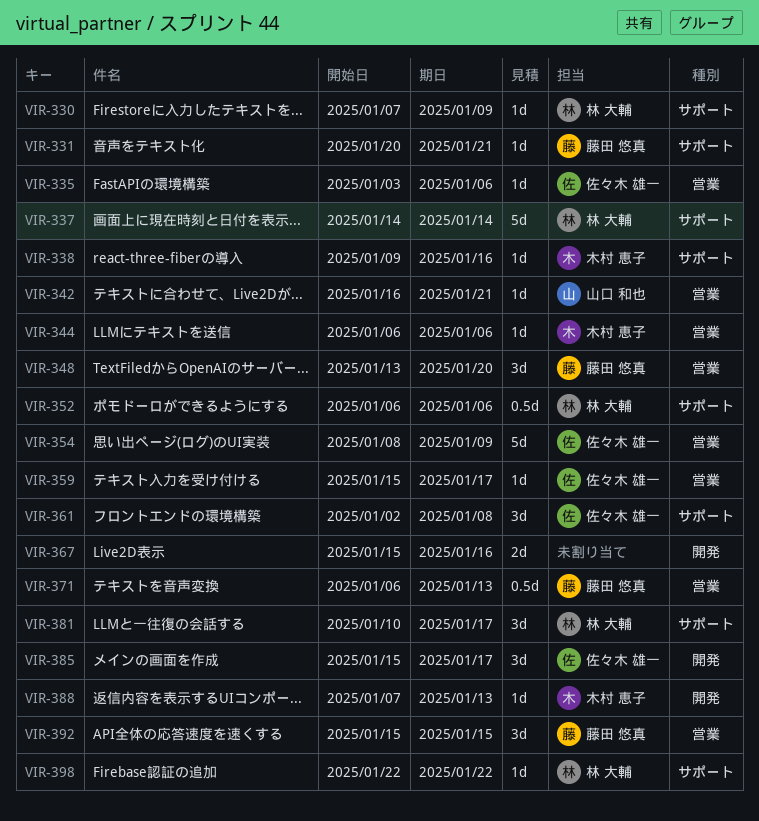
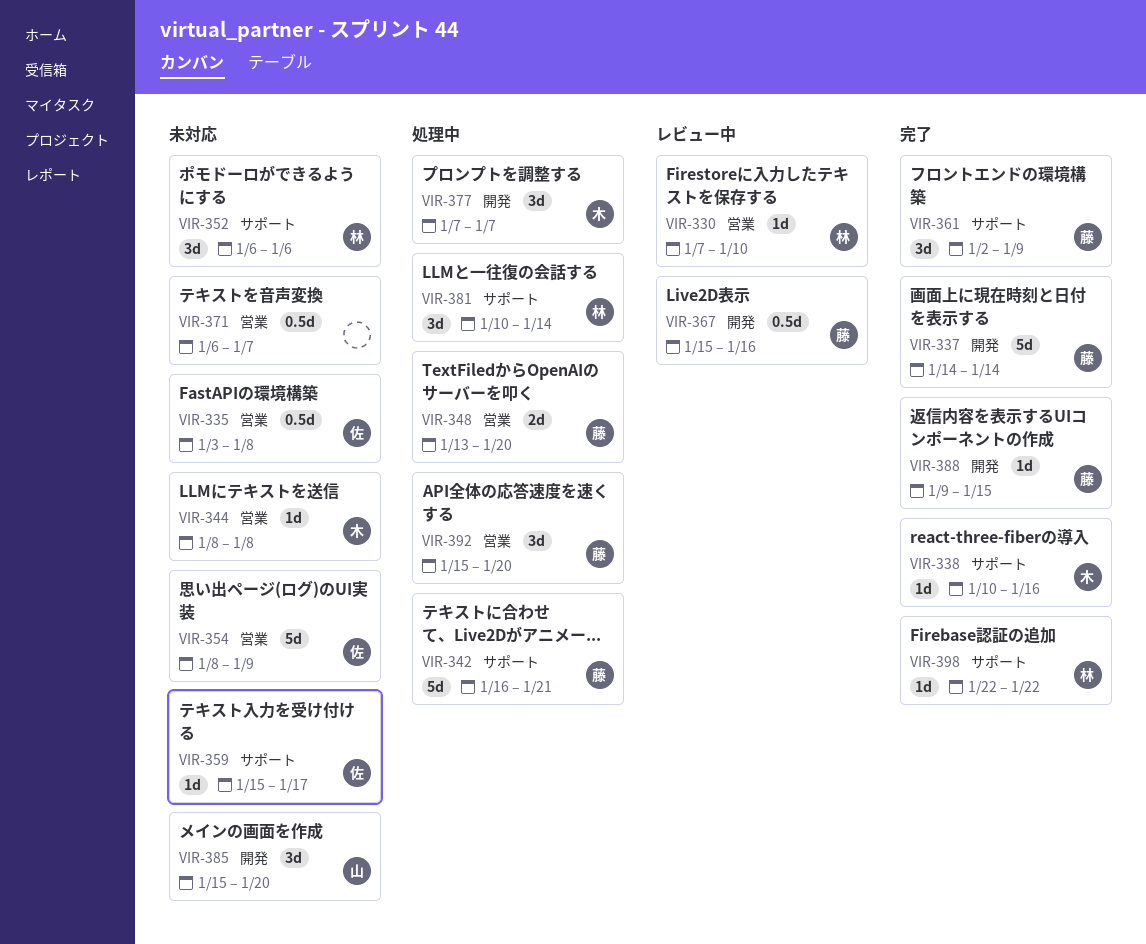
VIR-330, label: サポート -> 営業
VIR-330, due: Jan 9 -> Jan 10
VIR-331: present -> none
VIR-335, estimate: 1d -> 0.5d
VIR-335, due: Jan 6 -> Jan 8
VIR-337, owner: 林 大輔 -> 藤田 悠真
VIR-337, label: サポート -> 開発
VIR-338, start: Jan 9 -> Jan 10
VIR-342, owner: 山口 和也 -> 藤田 悠真
VIR-342, label: 営業 -> サポート
VIR-342, estimate: 1d -> 5d
VIR-344, start: Jan 6 -> Jan 8
VIR-344, due: Jan 6 -> Jan 8
VIR-348, estimate: 3d -> 2d
VIR-352, estimate: 0.5d -> 3d
VIR-359, label: 営業 -> サポート
VIR-361, owner: 佐々木 雄一 -> 藤田 悠真
VIR-361, due: Jan 8 -> Jan 9
VIR-367, owner: none -> 藤田 悠真
VIR-367, estimate: 2d -> 0.5d
VIR-371, owner: 藤田 悠真 -> none
VIR-371, due: Jan 13 -> Jan 7
VIR-377: none -> present
VIR-381, due: Jan 17 -> Jan 14
VIR-385, owner: 佐々木 雄一 -> 山口 和也
VIR-385, due: Jan 17 -> Jan 20
VIR-388, owner: 木村 恵子 -> 藤田 悠真
VIR-388, start: Jan 7 -> Jan 9
VIR-388, due: Jan 13 -> Jan 15
VIR-392, due: Jan 15 -> Jan 20

